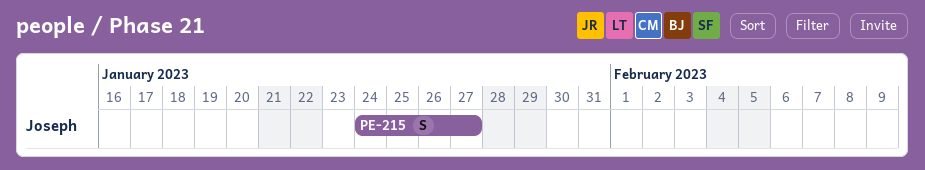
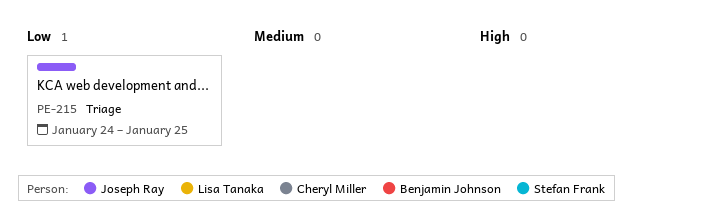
PE-215, due: Jan 27 -> Jan 25

